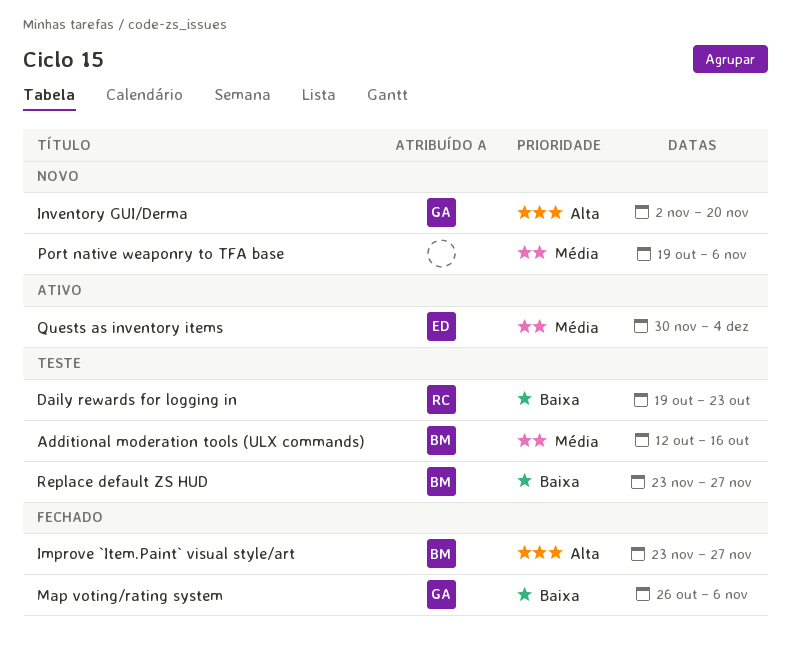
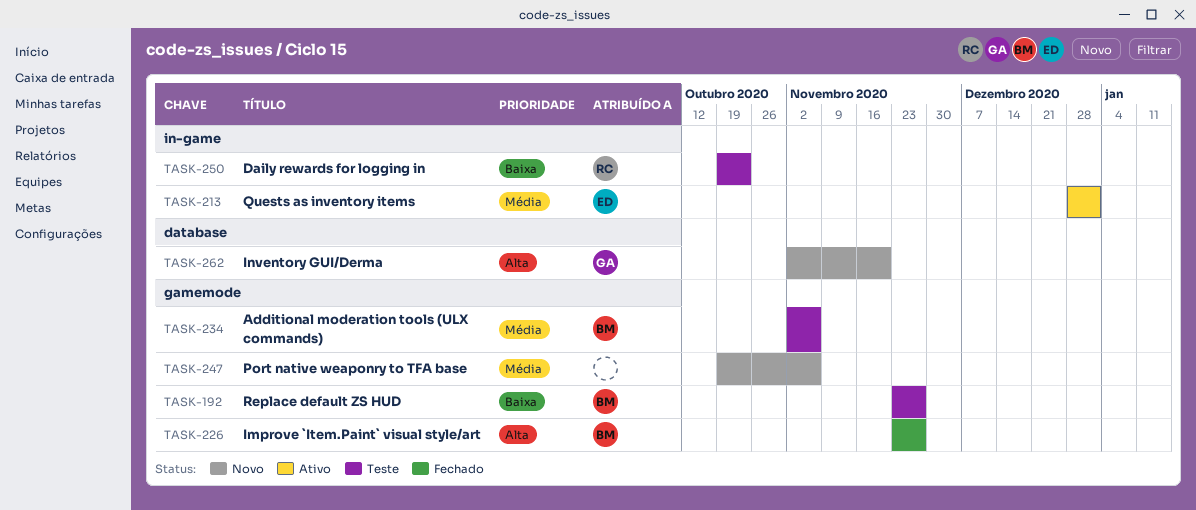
Additional moderation tools (ULX commands), start: Oct 12 -> Nov 2
Additional moderation tools (ULX commands), due: Oct 16 -> Nov 6
Map voting/rating system: present -> none
Quests as inventory items, start: Nov 30 -> Dec 28
Quests as inventory items, due: Dec 4 -> Jan 1

